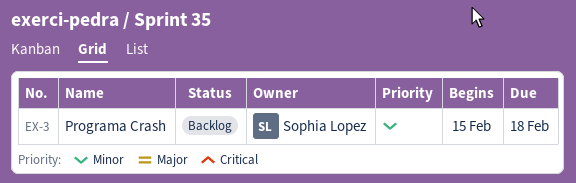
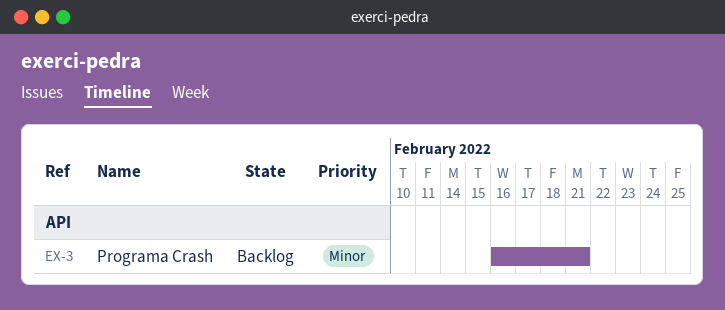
EX-3, start: Feb 15 -> Feb 16
EX-3, due: Feb 18 -> Feb 21

